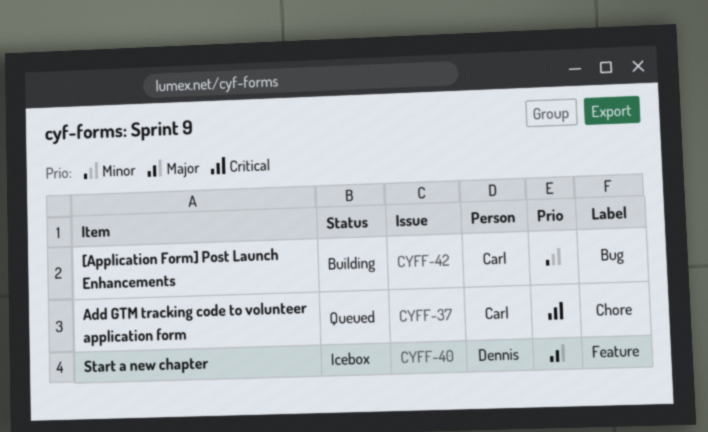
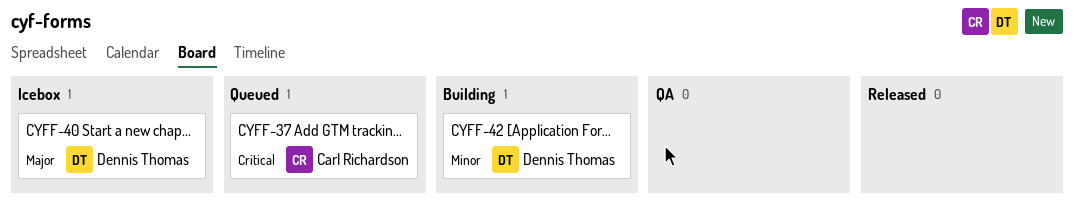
CYFF-42, owner: Carl Richardson -> Dennis Thomas

